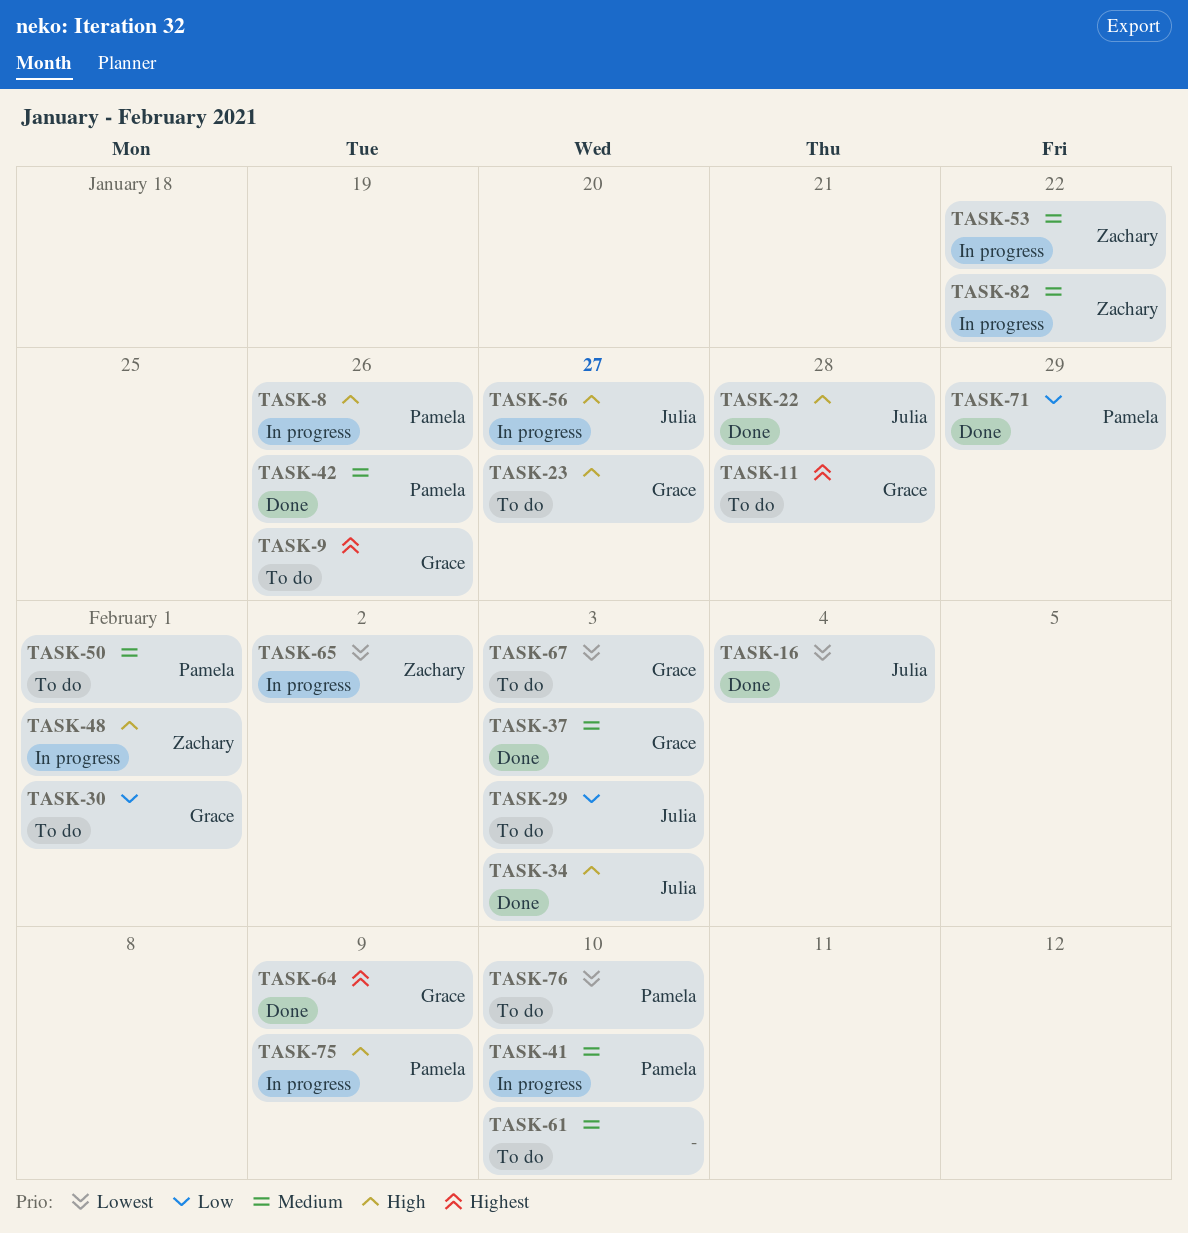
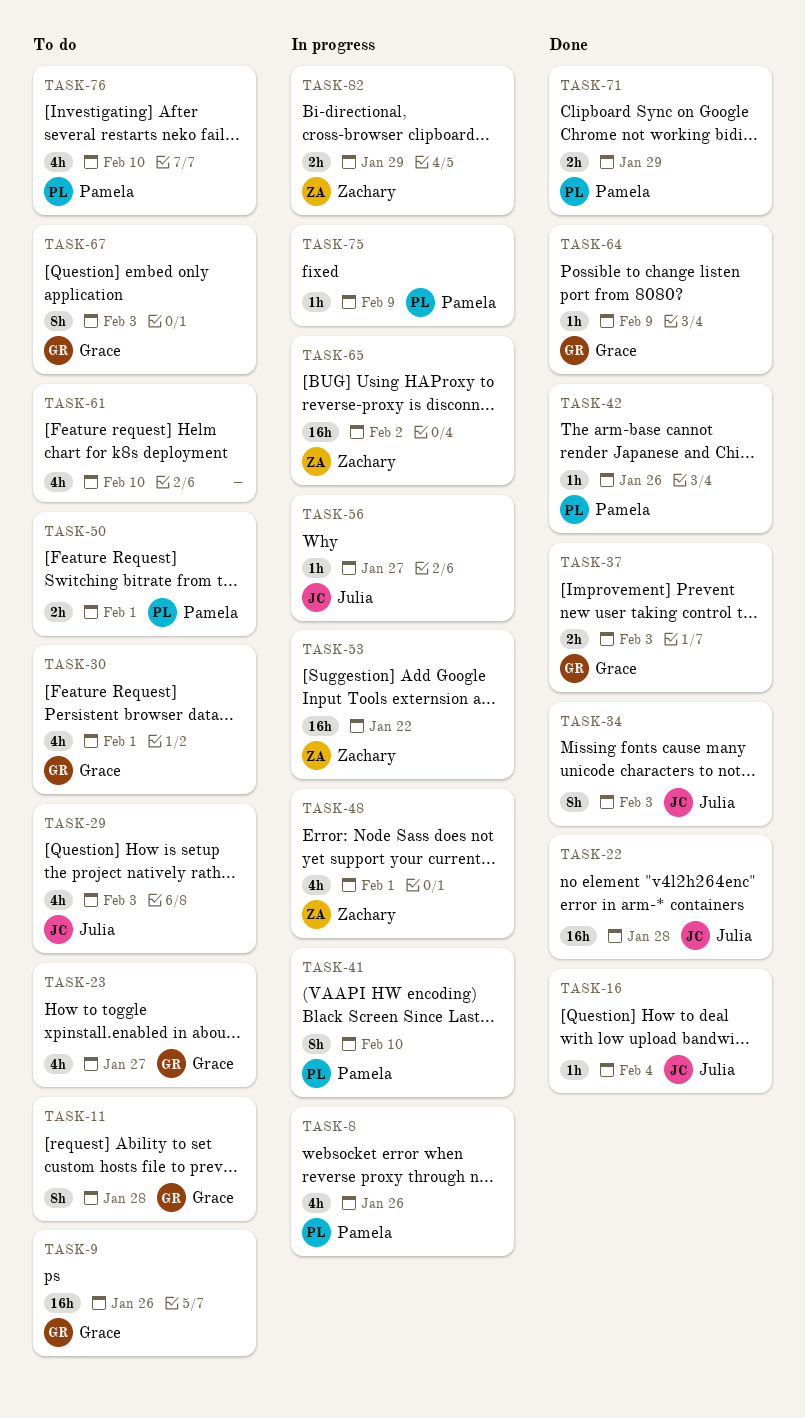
TASK-82, due: Jan 22 -> Jan 29

